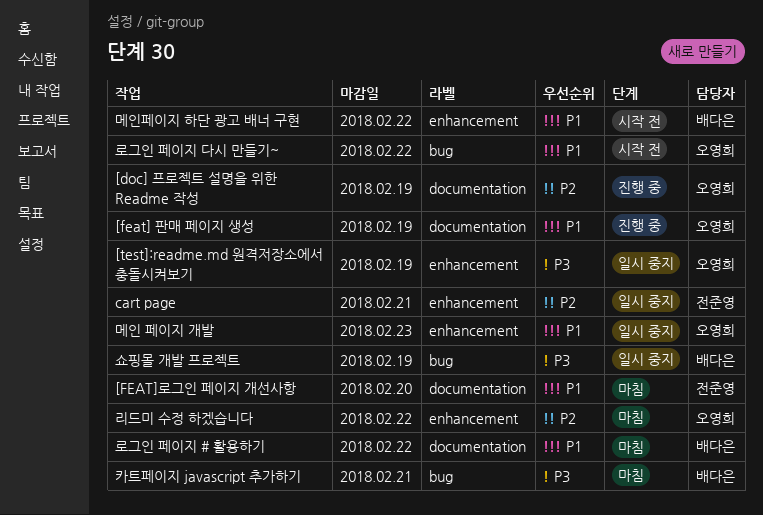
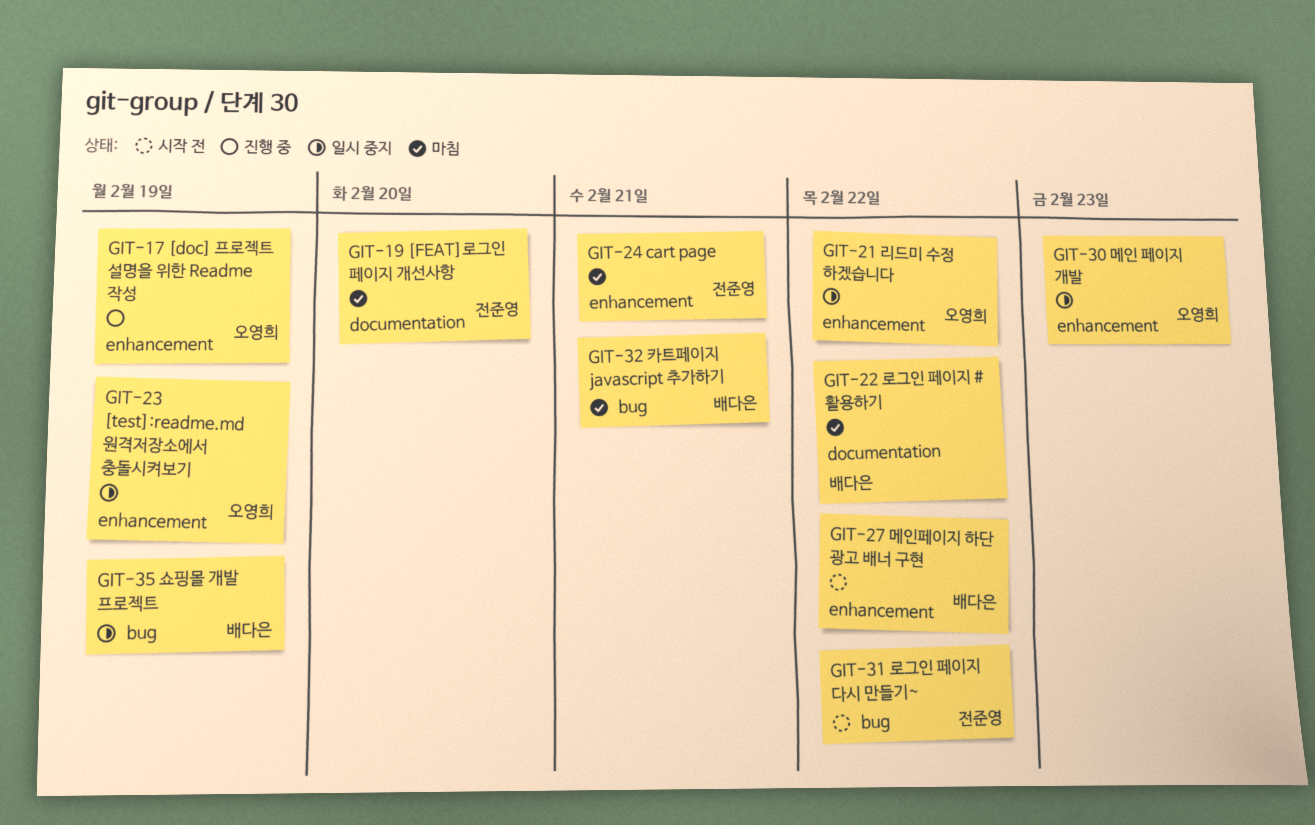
[doc] 프로젝트 설명을 위한 Readme 작성, label: documentation -> enhancement
[feat] 판매 페이지 생성: present -> none
cart page, status: 일시 중지 -> 마침
로그인 페이지 다시 만들기~, owner: 오영희 -> 전준영
리드미 수정 하겠습니다, status: 마침 -> 일시 중지

